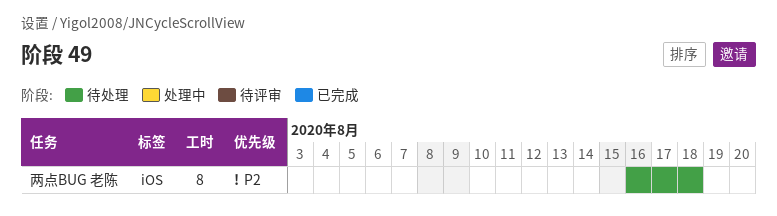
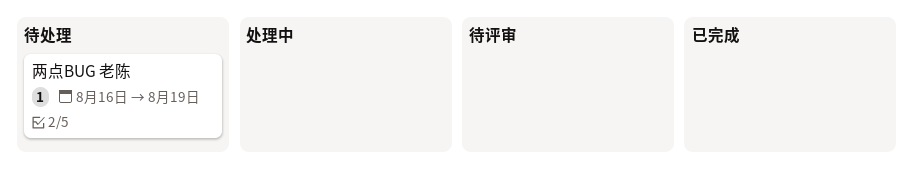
两点BUG 老陈, estimate: 8 -> 1
两点BUG 老陈, due: Aug 18 -> Aug 19

